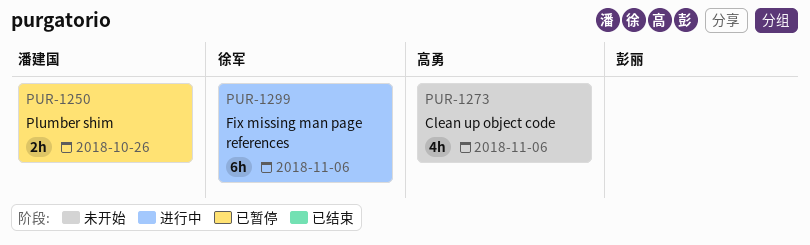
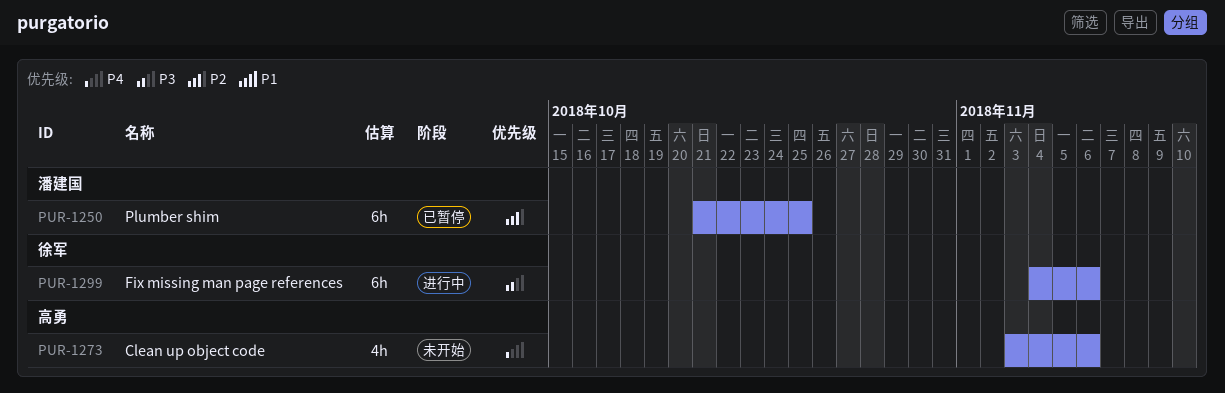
PUR-1250, estimate: 2h -> 6h
PUR-1250, due: Oct 26 -> Oct 25

